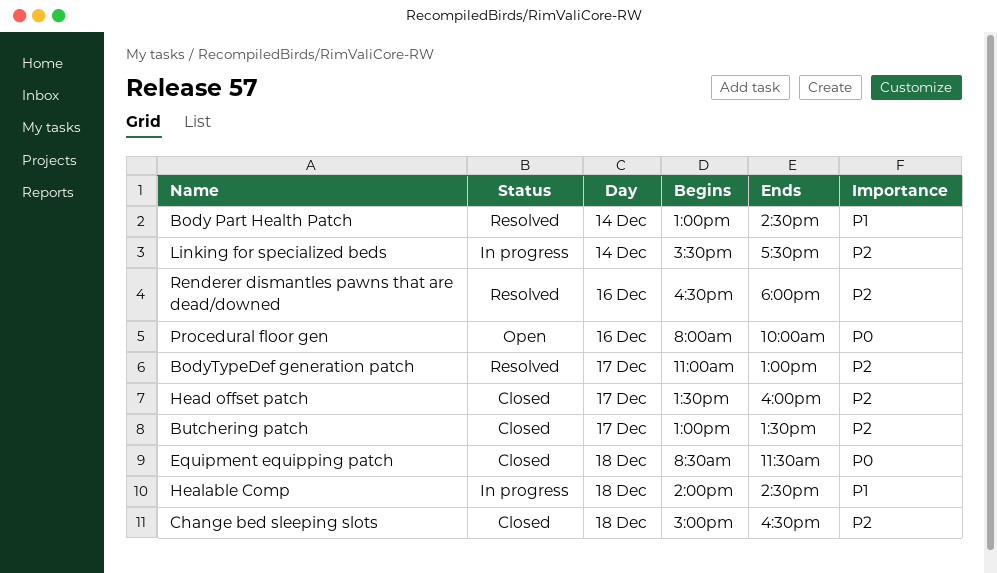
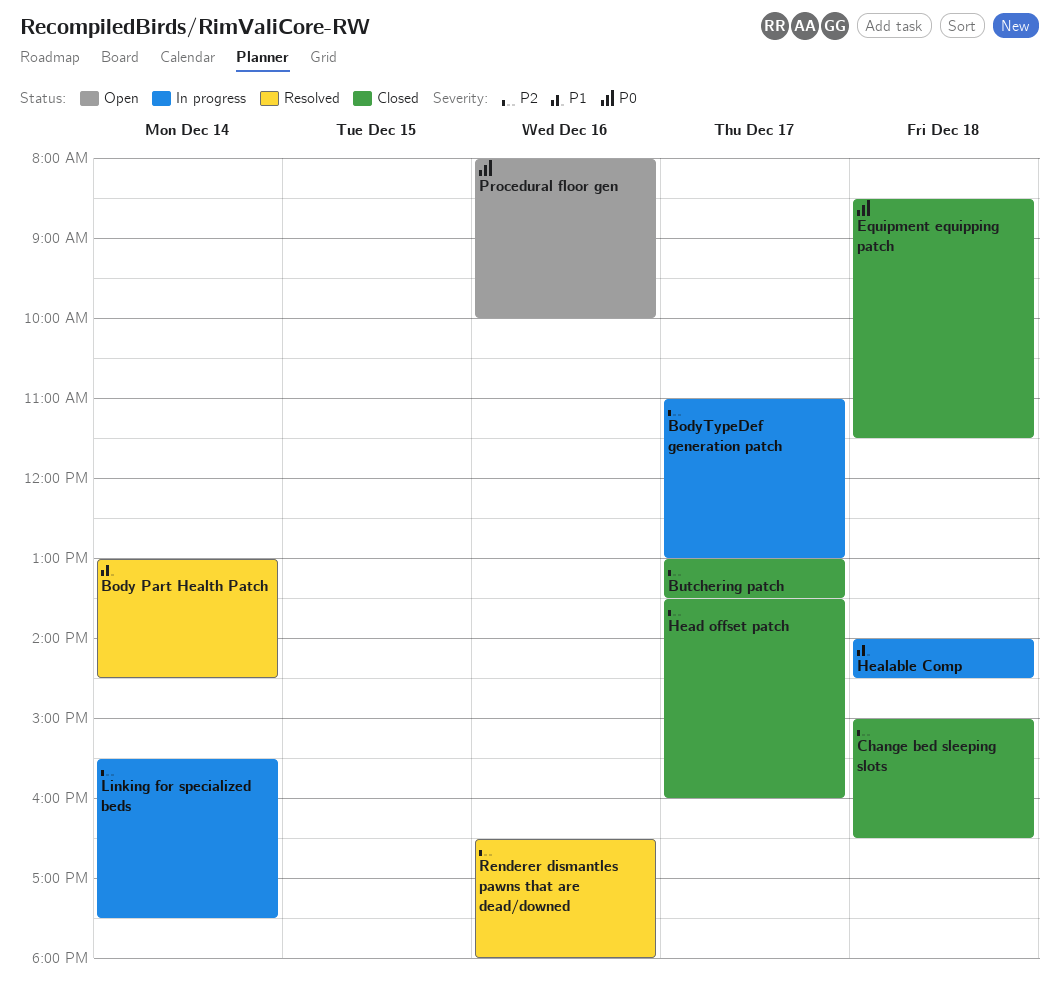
BodyTypeDef generation patch, status: Resolved -> In progress

